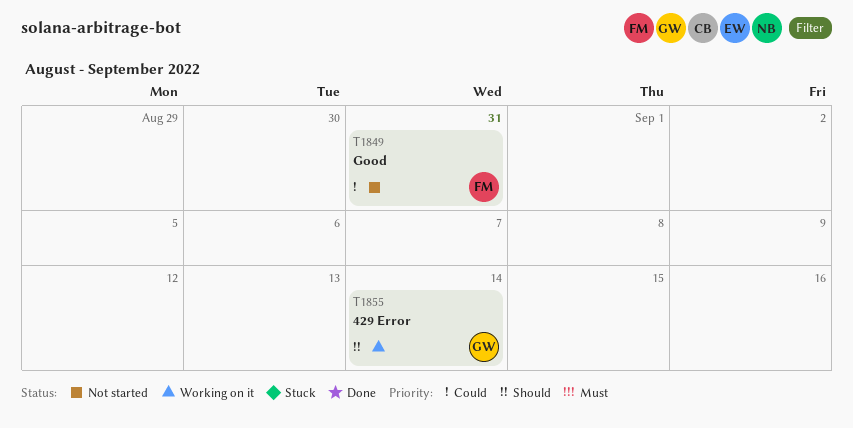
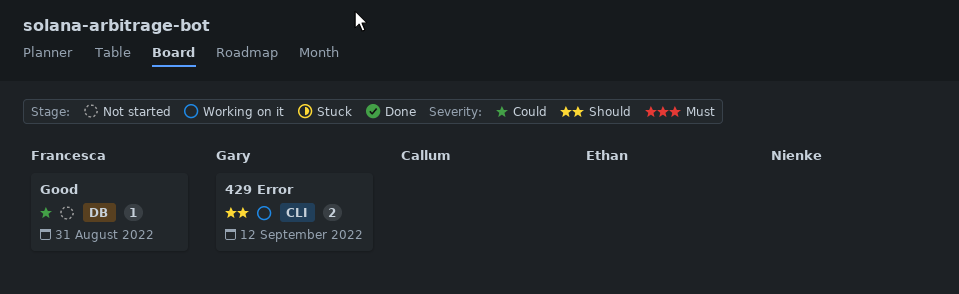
429 Error, due: Sep 14 -> Sep 12

